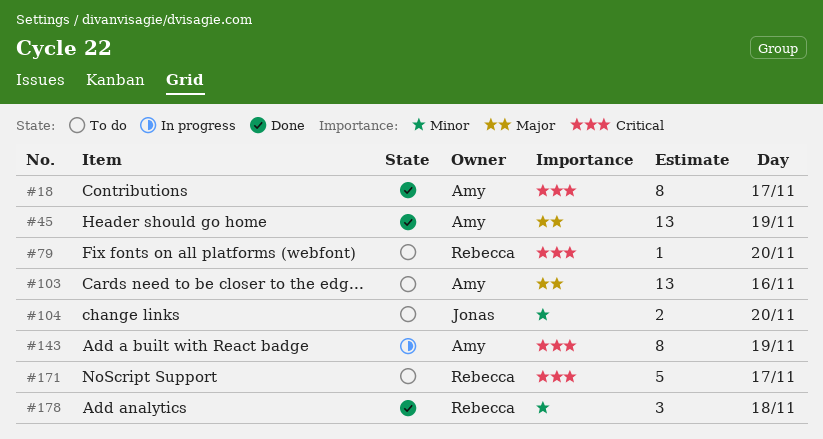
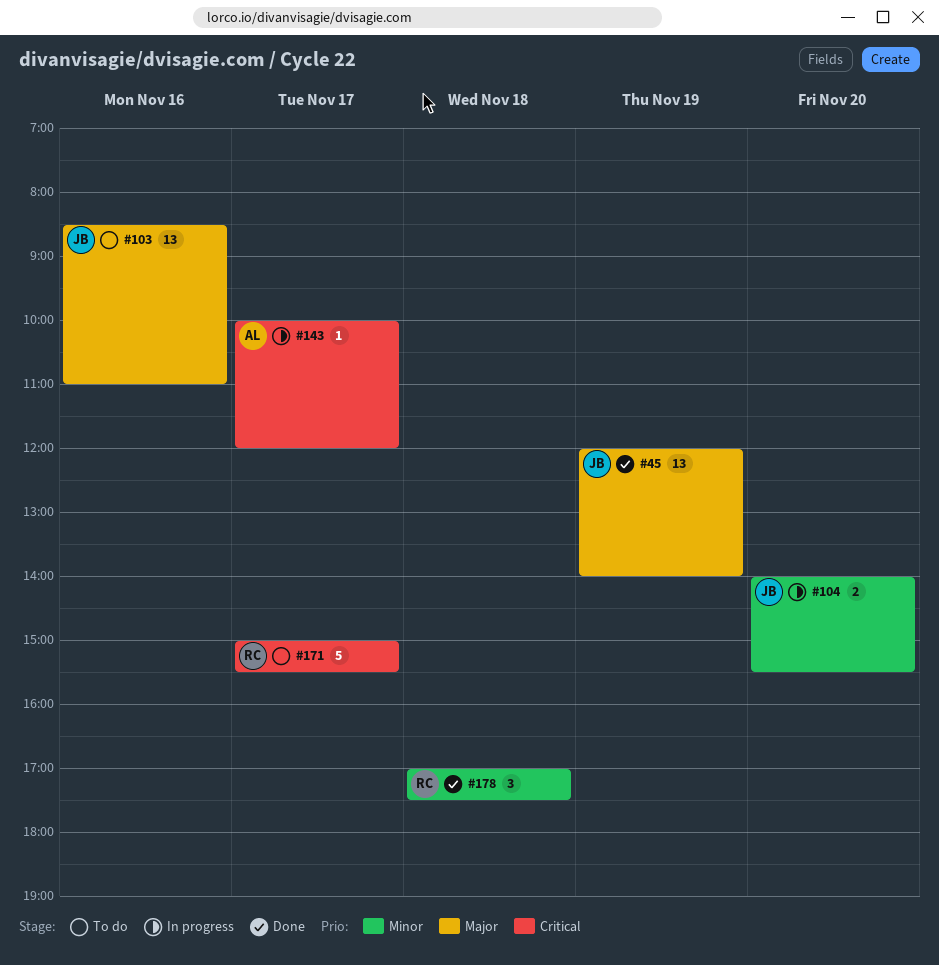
#18: present -> none
#45, owner: Amy -> Jonas
#79: present -> none
#103, owner: Amy -> Jonas
#104, status: To do -> In progress
#143, estimate: 8 -> 1
#143, day: Nov 19 -> Nov 17

